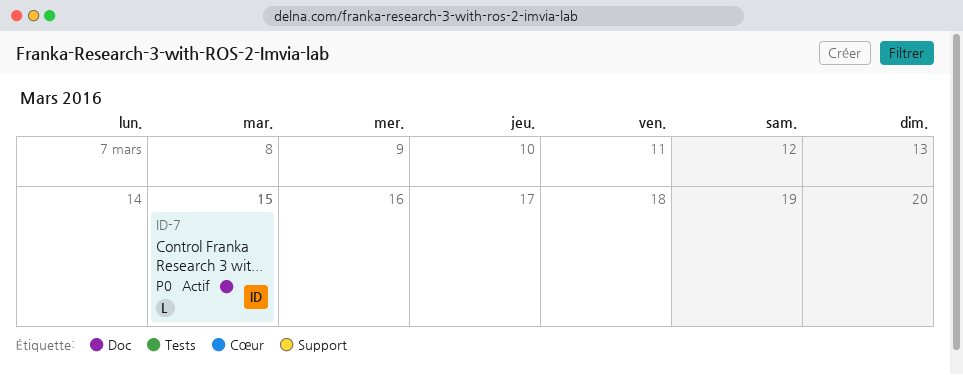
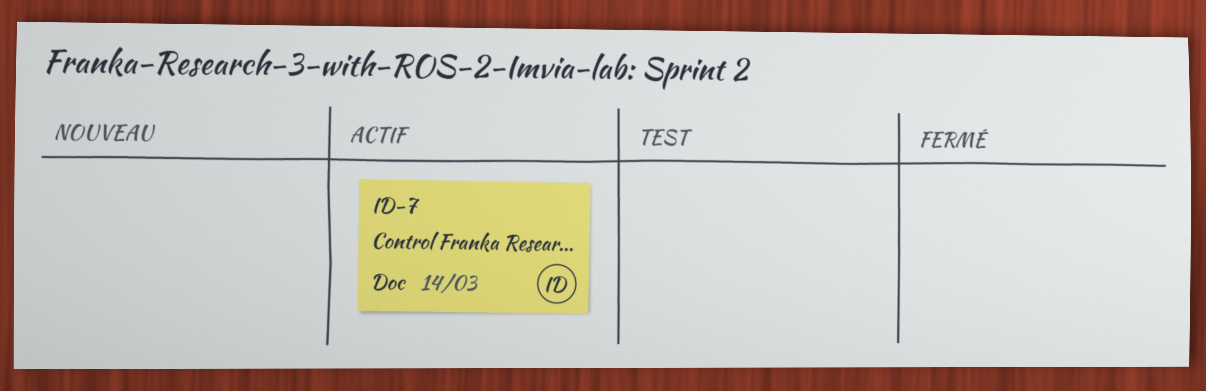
ID-7, due: Mar 15 -> Mar 14

